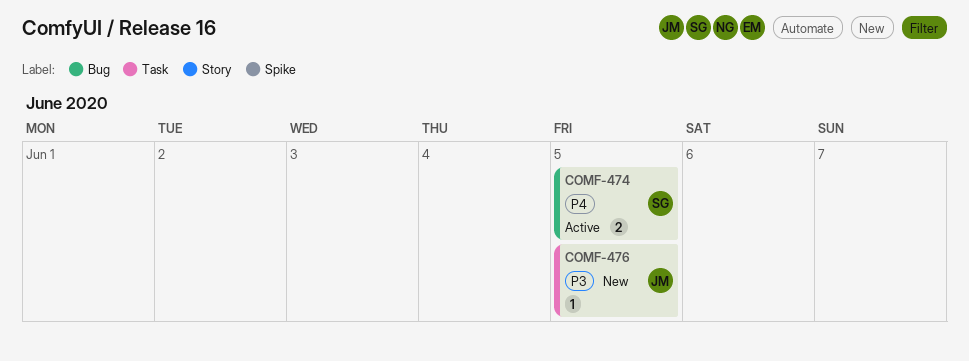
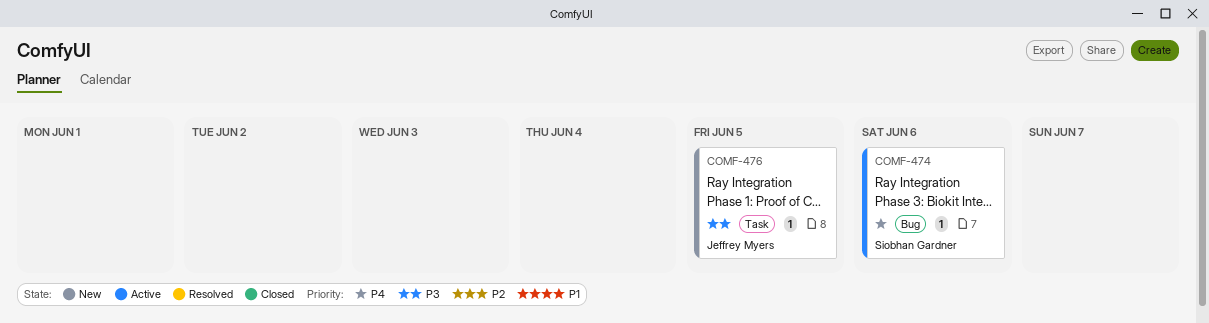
COMF-474, estimate: 2 -> 1
COMF-474, due: Jun 5 -> Jun 6

